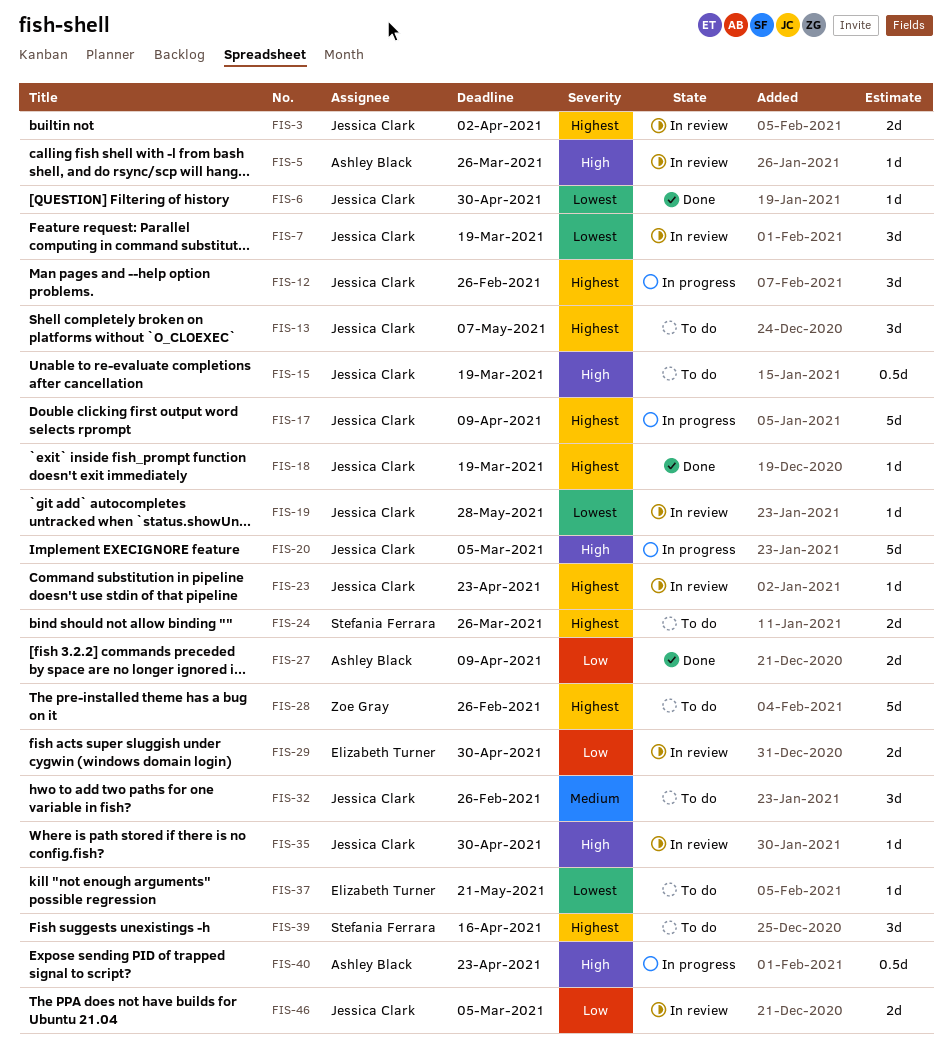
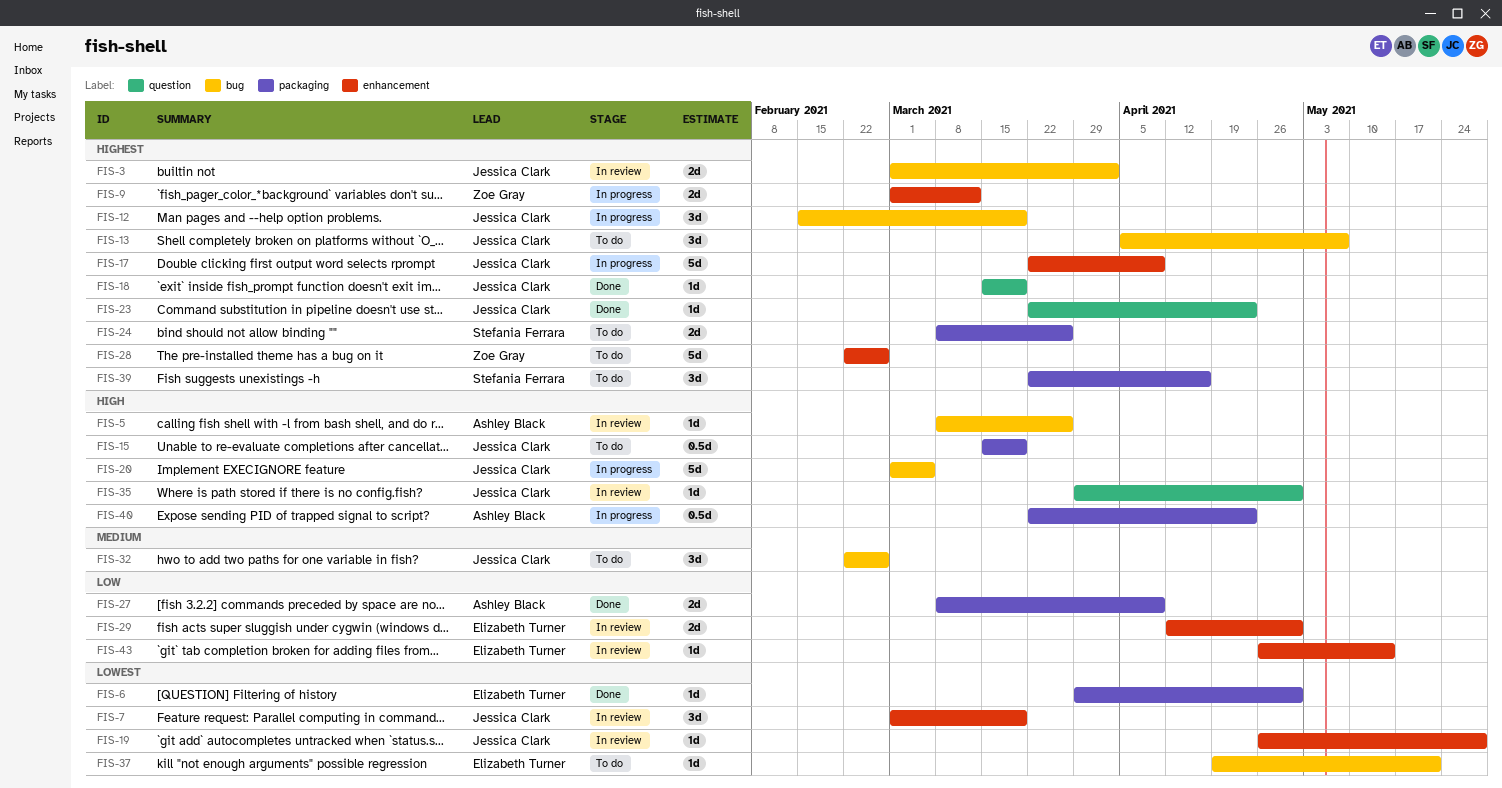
FIS-6, owner: Jessica Clark -> Elizabeth Turner
FIS-9: none -> present
FIS-12, due: Feb 26 -> Mar 19
FIS-23, status: In review -> Done
FIS-43: none -> present
FIS-46: present -> none

